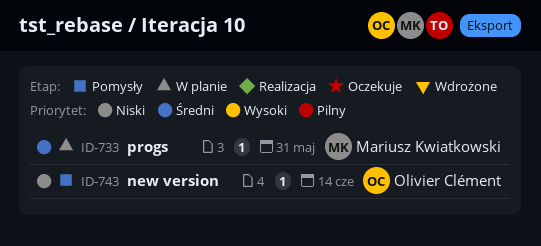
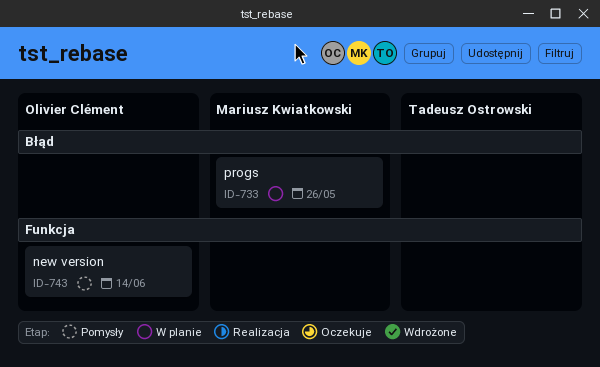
ID-733, due: May 31 -> May 26

